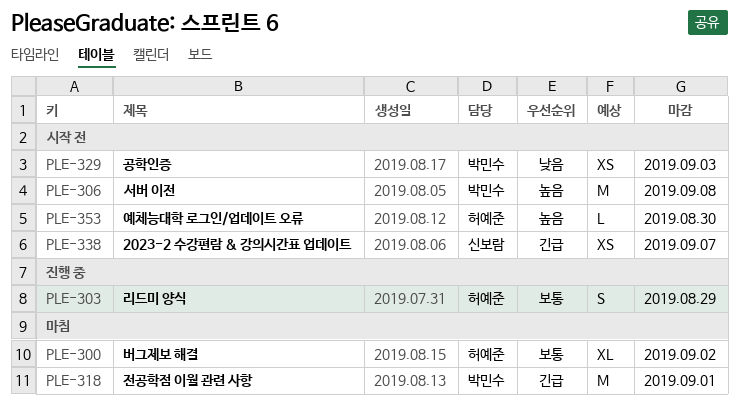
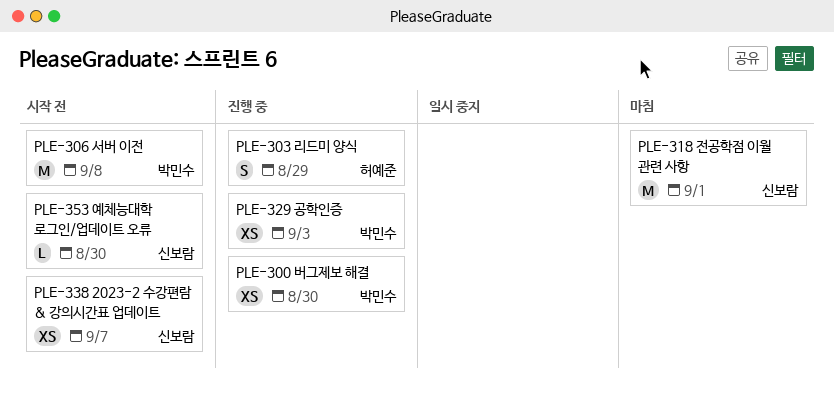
PLE-300, status: 마침 -> 진행 중
PLE-300, owner: 허예준 -> 박민수
PLE-300, estimate: XL -> XS
PLE-300, due: Sep 2 -> Aug 30
PLE-318, owner: 박민수 -> 신보람
PLE-329, status: 시작 전 -> 진행 중
PLE-353, owner: 허예준 -> 신보람

